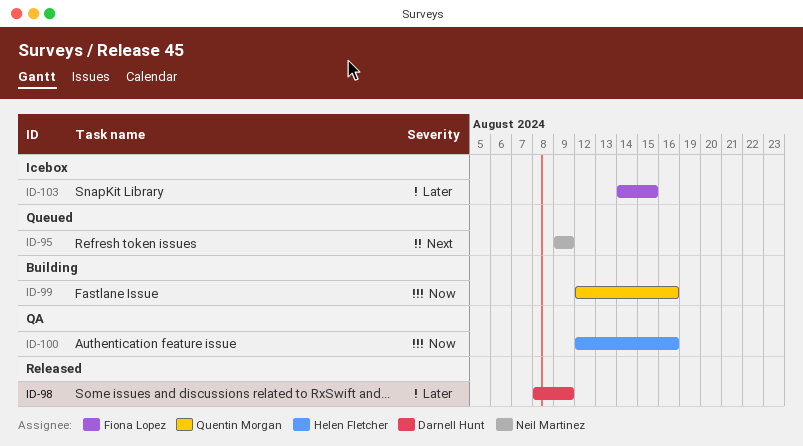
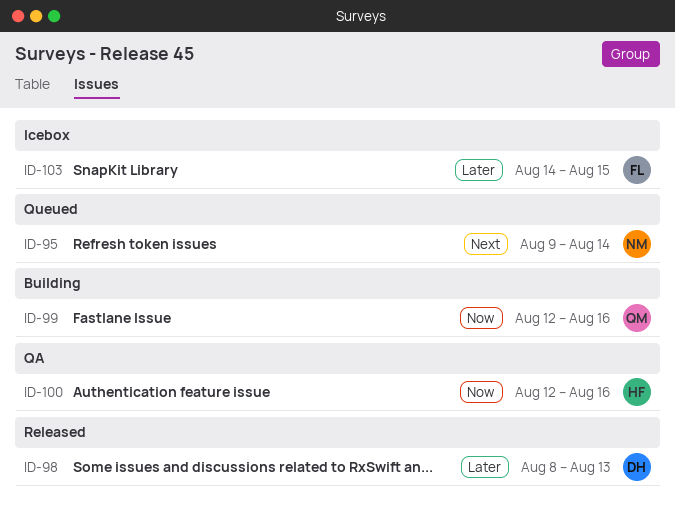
ID-95, due: Aug 9 -> Aug 14
ID-98, due: Aug 9 -> Aug 13

